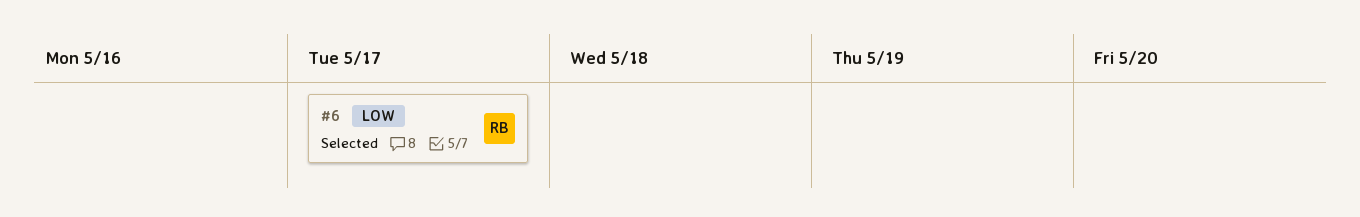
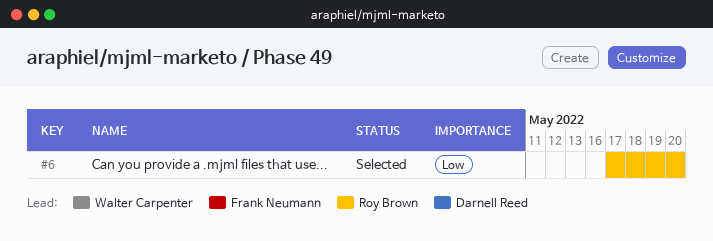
#6, due: May 17 -> May 20

